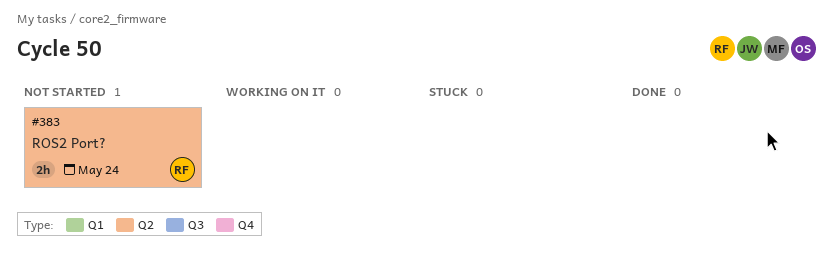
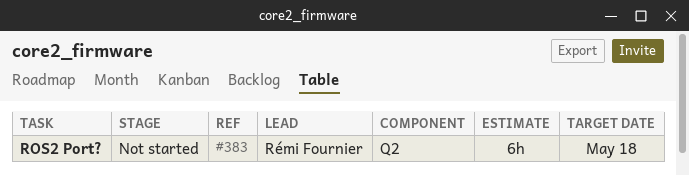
#383, estimate: 2h -> 6h
#383, due: May 24 -> May 18

